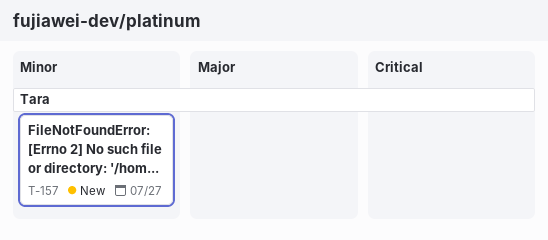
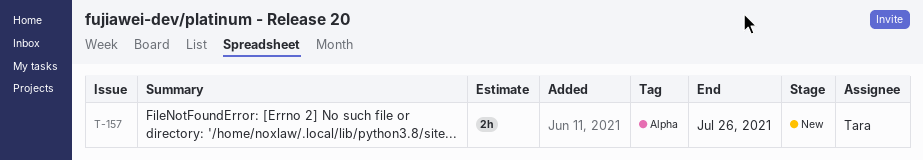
T-157, due: Jul 27 -> Jul 26

